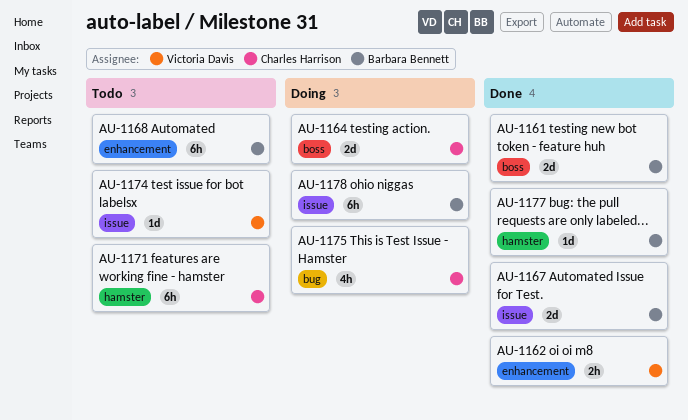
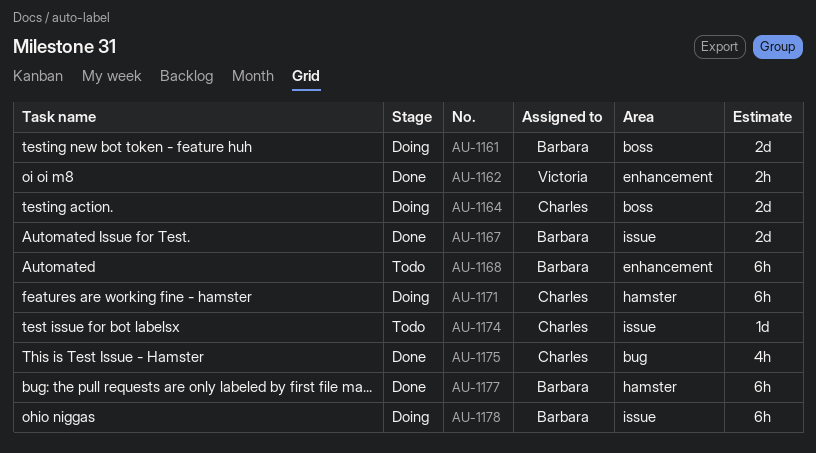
AU-1161, status: Done -> Doing
AU-1171, status: Todo -> Doing
AU-1174, owner: Victoria Davis -> Charles Harrison
AU-1175, status: Doing -> Done
AU-1177, estimate: 1d -> 6h

